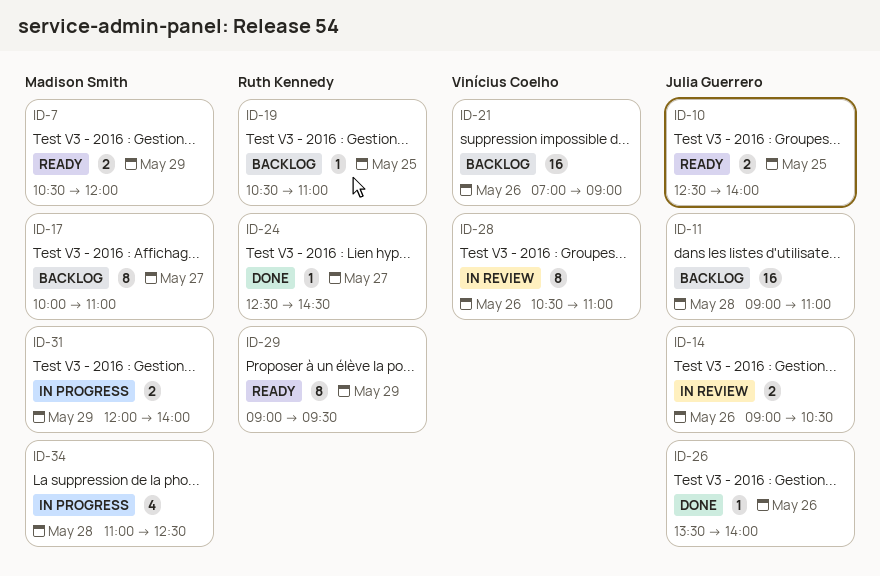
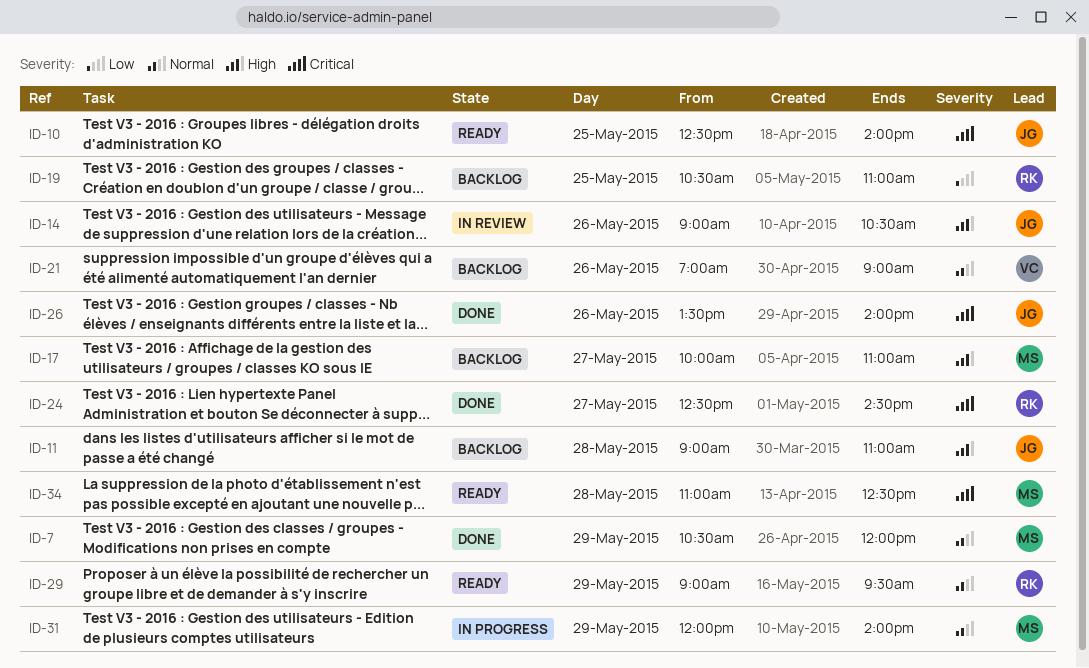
ID-7, status: Ready -> Done
ID-28: present -> none
ID-34, status: In progress -> Ready

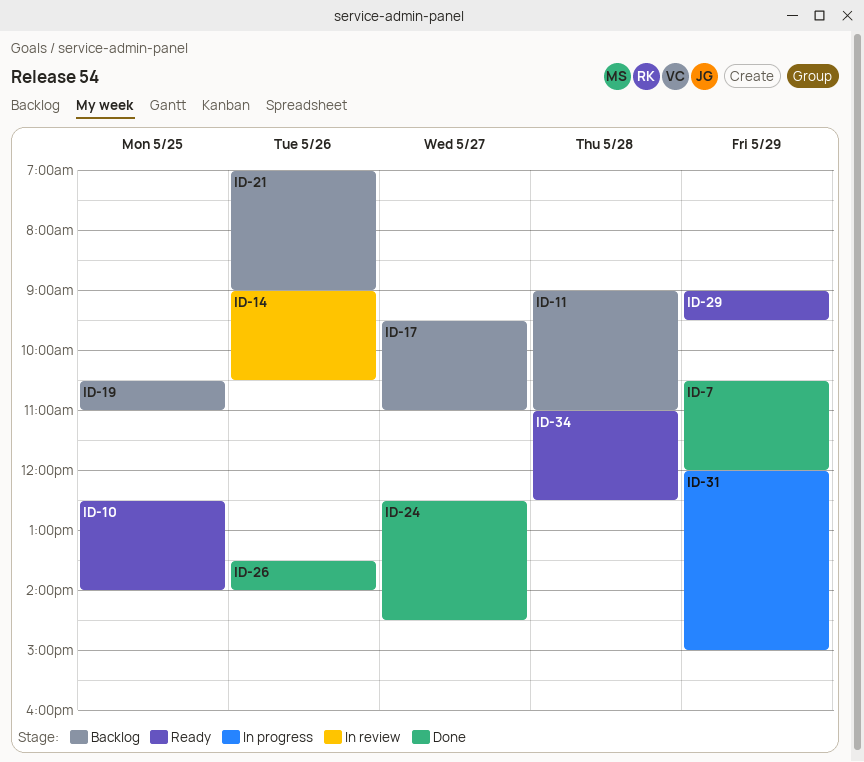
ID-17, begins: 10:00 -> 09:30
ID-31, ends: 14:00 -> 15:00

